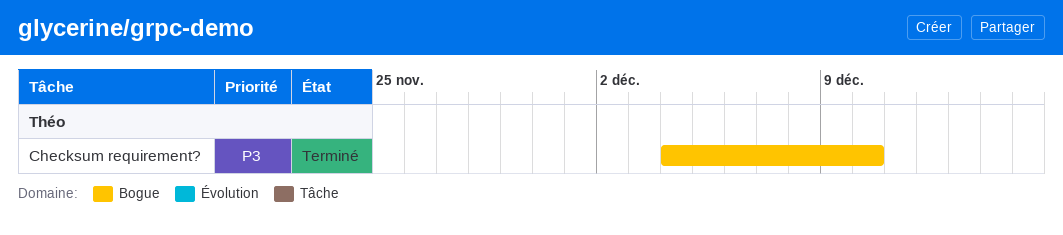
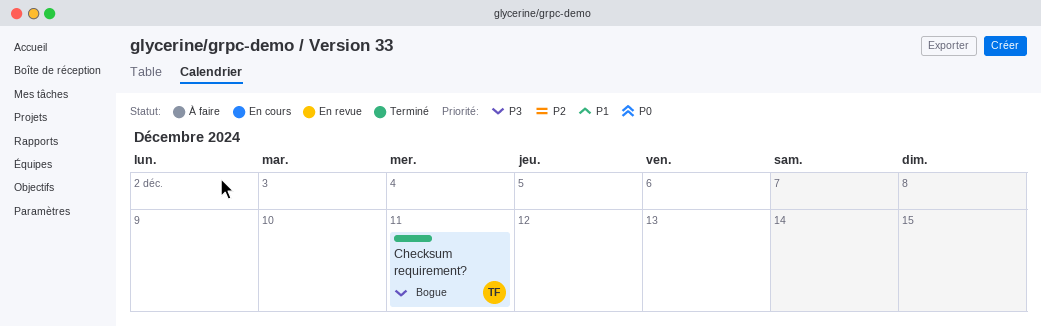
Checksum requirement?, due: Dec 10 -> Dec 11

